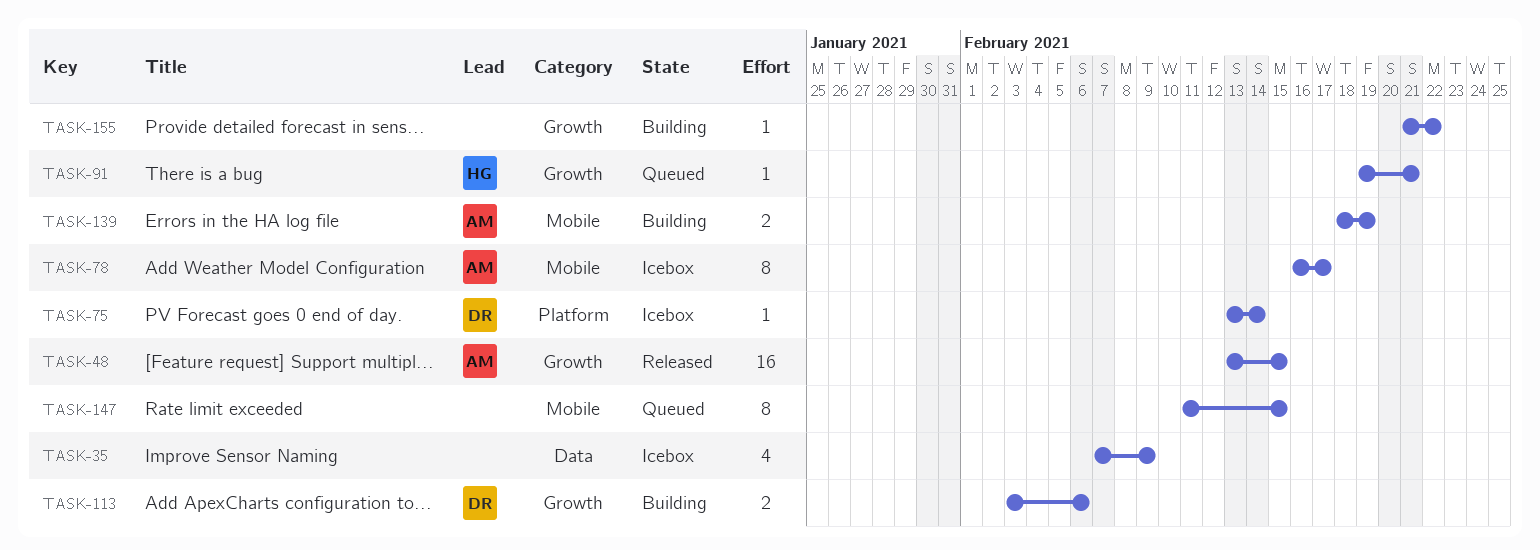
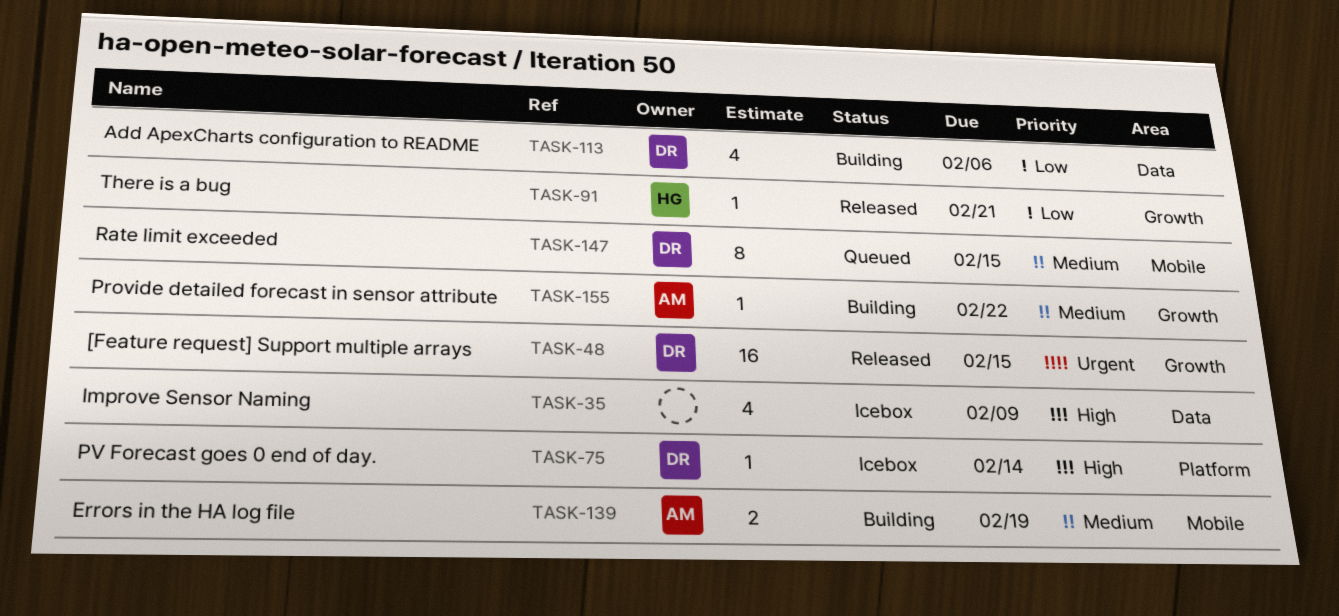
TASK-48, owner: AM -> DR
TASK-78: present -> none
TASK-91, status: Queued -> Released
TASK-113, label: Growth -> Data
TASK-113, estimate: 2 -> 4
TASK-147, owner: none -> DR
TASK-155, owner: none -> AM

